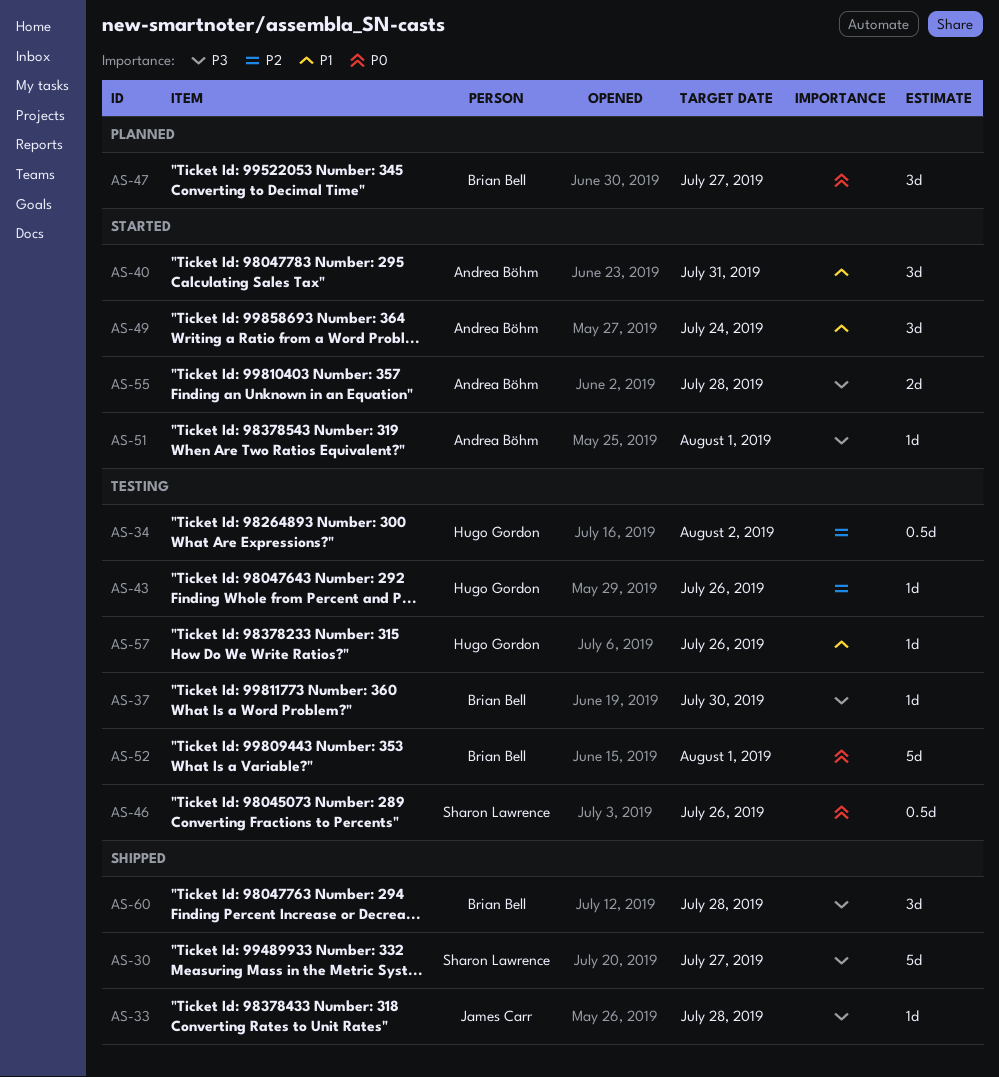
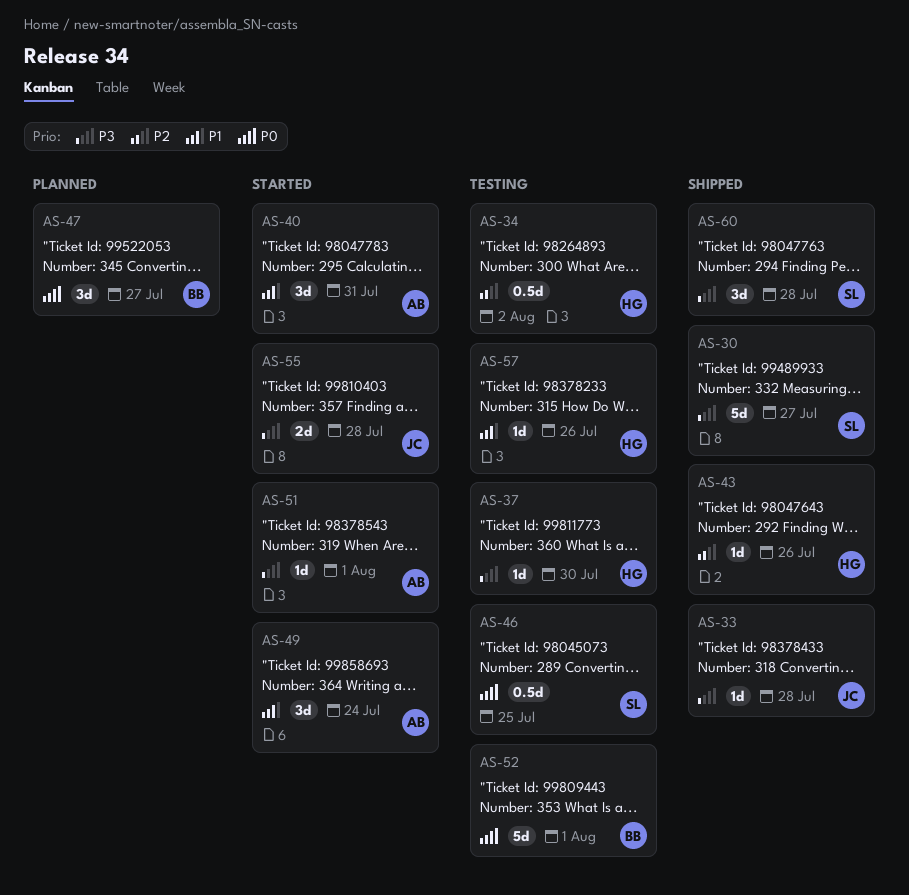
AS-37, owner: Brian Bell -> Hugo Gordon
AS-43, status: Testing -> Shipped
AS-46, due: Jul 26 -> Jul 25
AS-55, owner: Andrea Böhm -> James Carr
AS-60, owner: Brian Bell -> Sharon Lawrence

